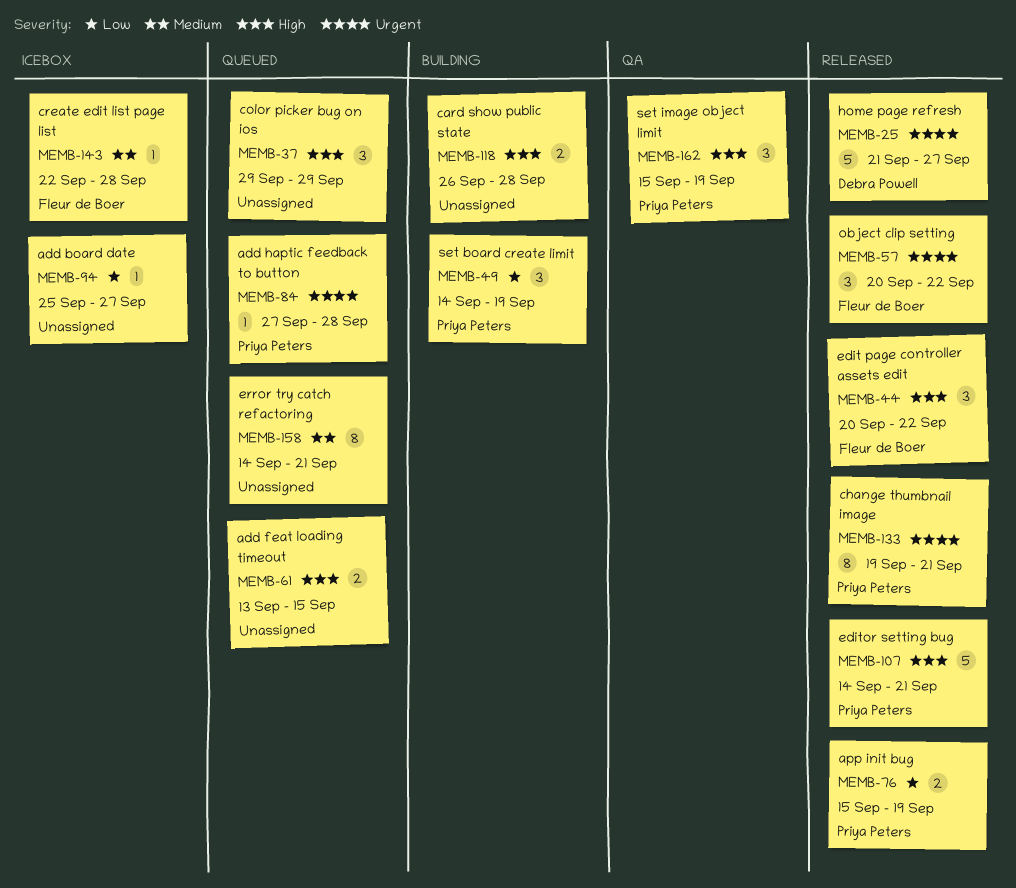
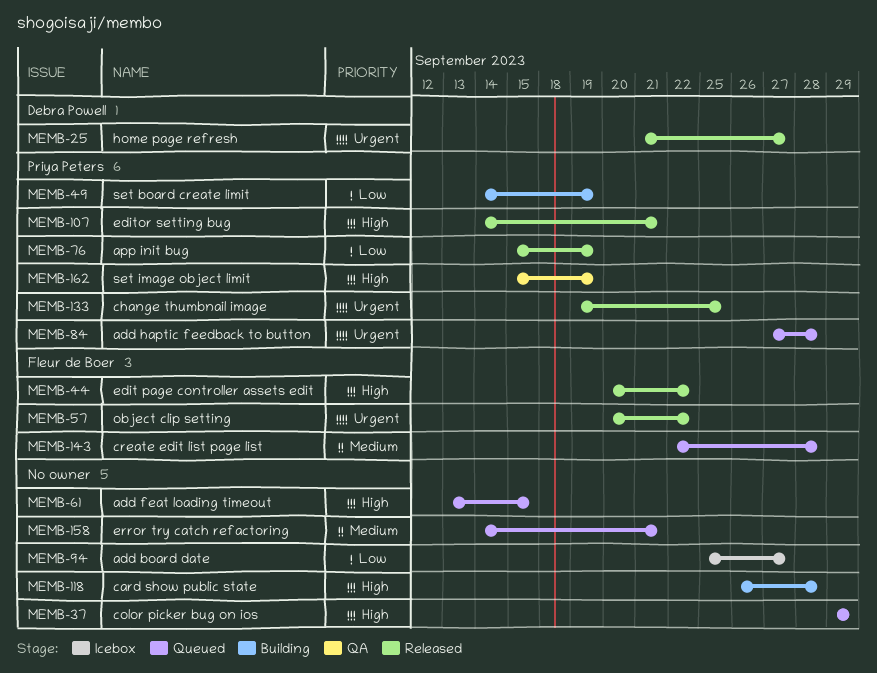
MEMB-133, due: Sep 21 -> Sep 25
MEMB-143, status: Icebox -> Queued

